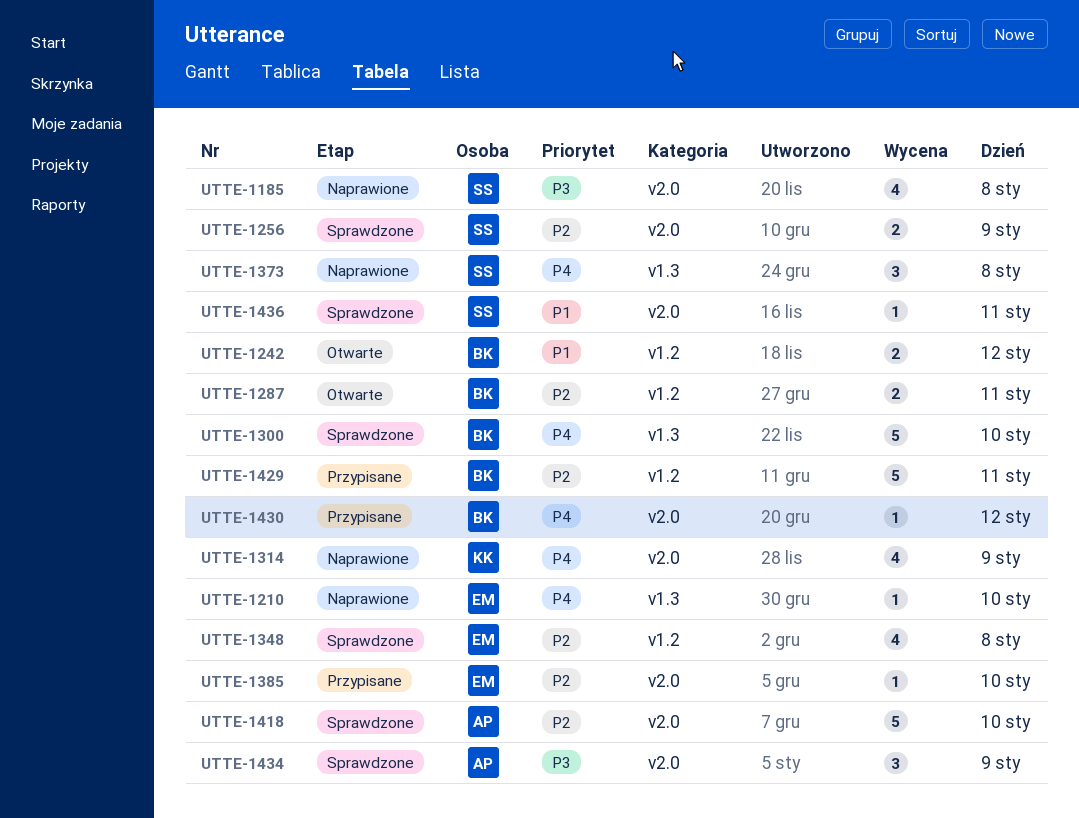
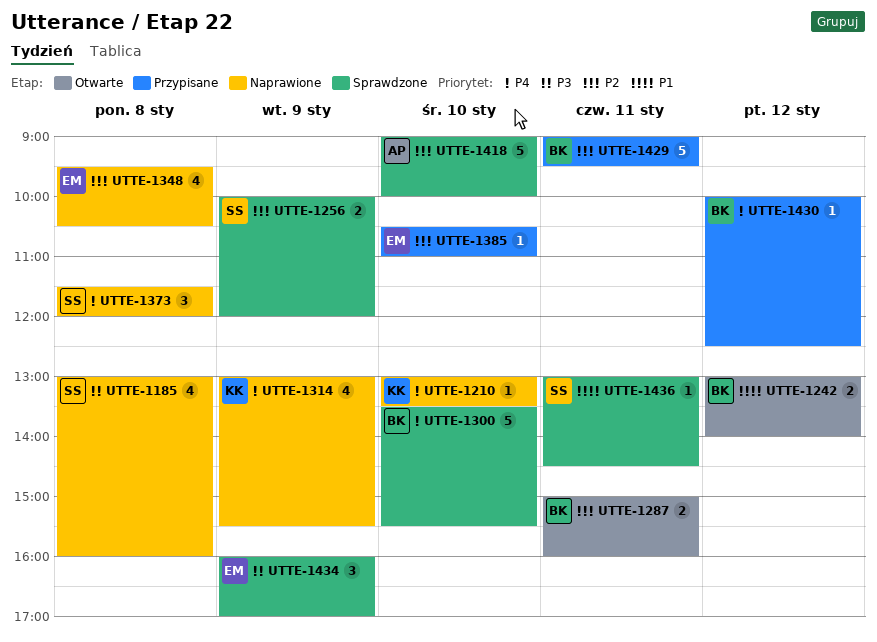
UTTE-1210, owner: EM -> KK
UTTE-1348, status: Sprawdzone -> Naprawione
UTTE-1434, owner: AP -> EM

